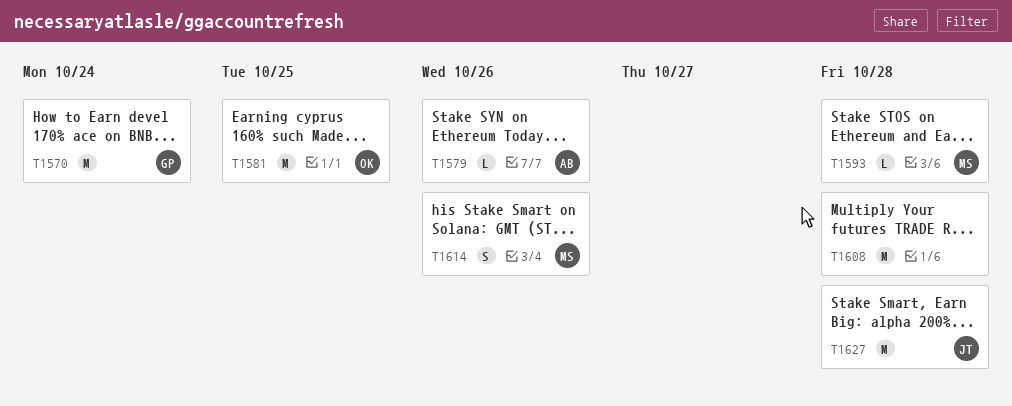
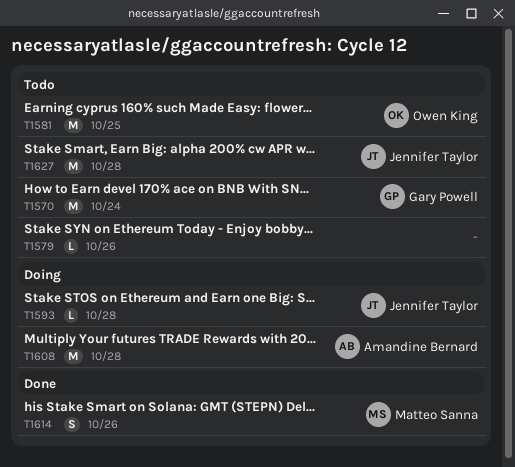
T1579, owner: Amandine Bernard -> none
T1593, owner: Matteo Sanna -> Jennifer Taylor
T1608, owner: none -> Amandine Bernard

